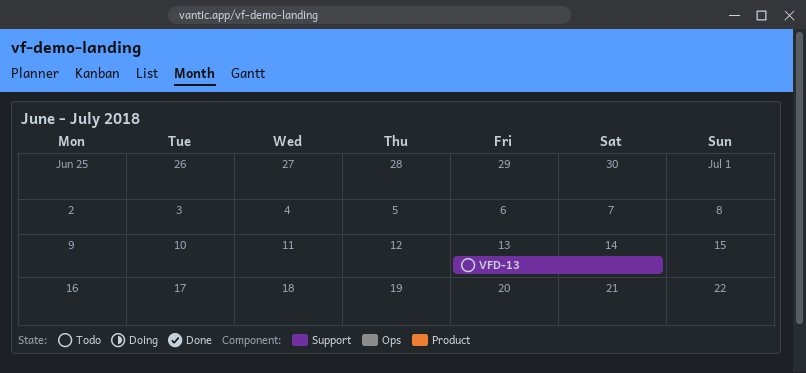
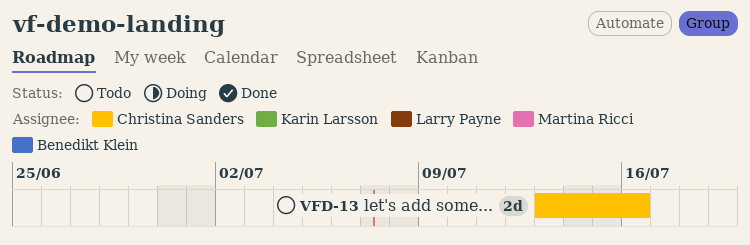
VFD-13, due: Jul 14 -> Jul 16

